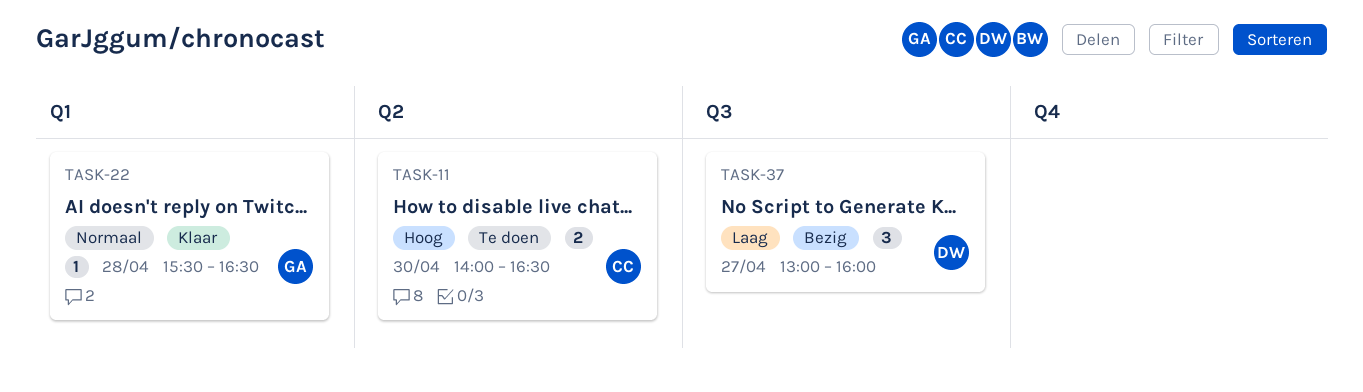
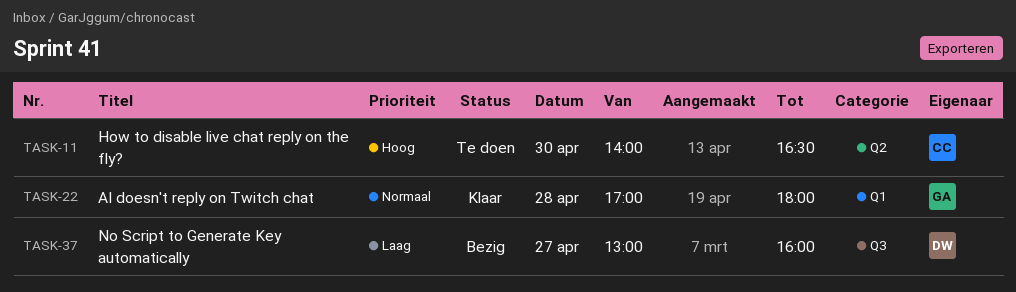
TASK-22, begins: 15:30 -> 17:00
TASK-22, ends: 16:30 -> 18:00

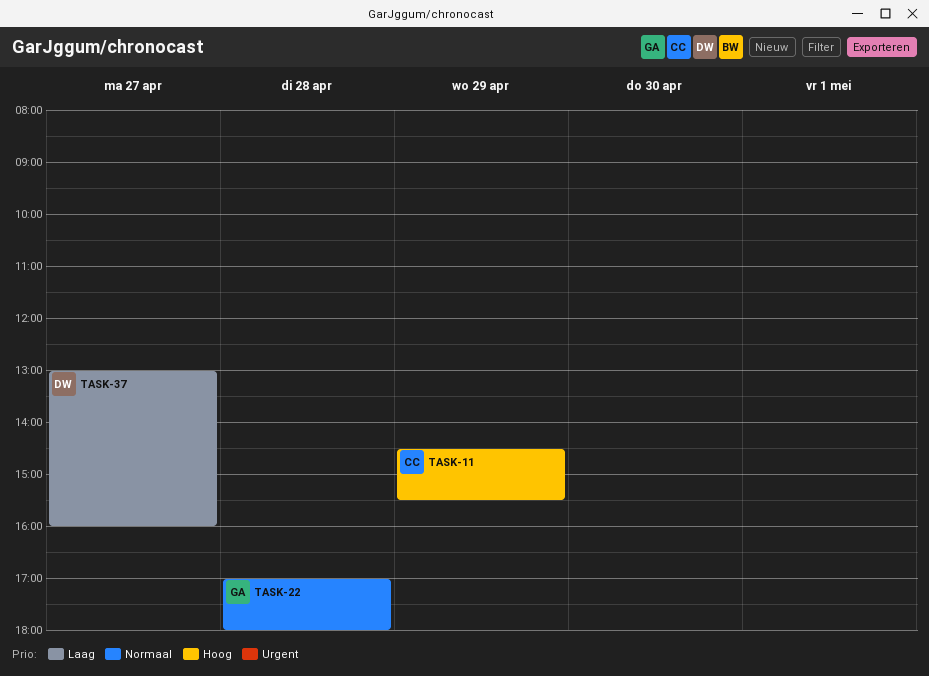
TASK-11, day: Apr 30 -> Apr 29
TASK-11, begins: 14:00 -> 14:30
TASK-11, ends: 16:30 -> 15:30

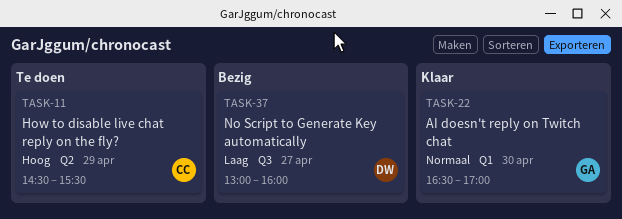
TASK-22, day: Apr 28 -> Apr 30
TASK-22, begins: 17:00 -> 16:30
TASK-22, ends: 18:00 -> 17:00

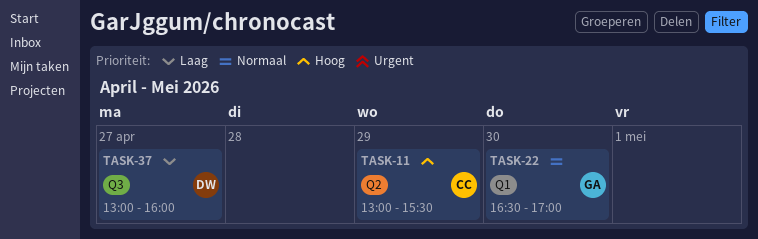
TASK-11, begins: 14:30 -> 13:00

